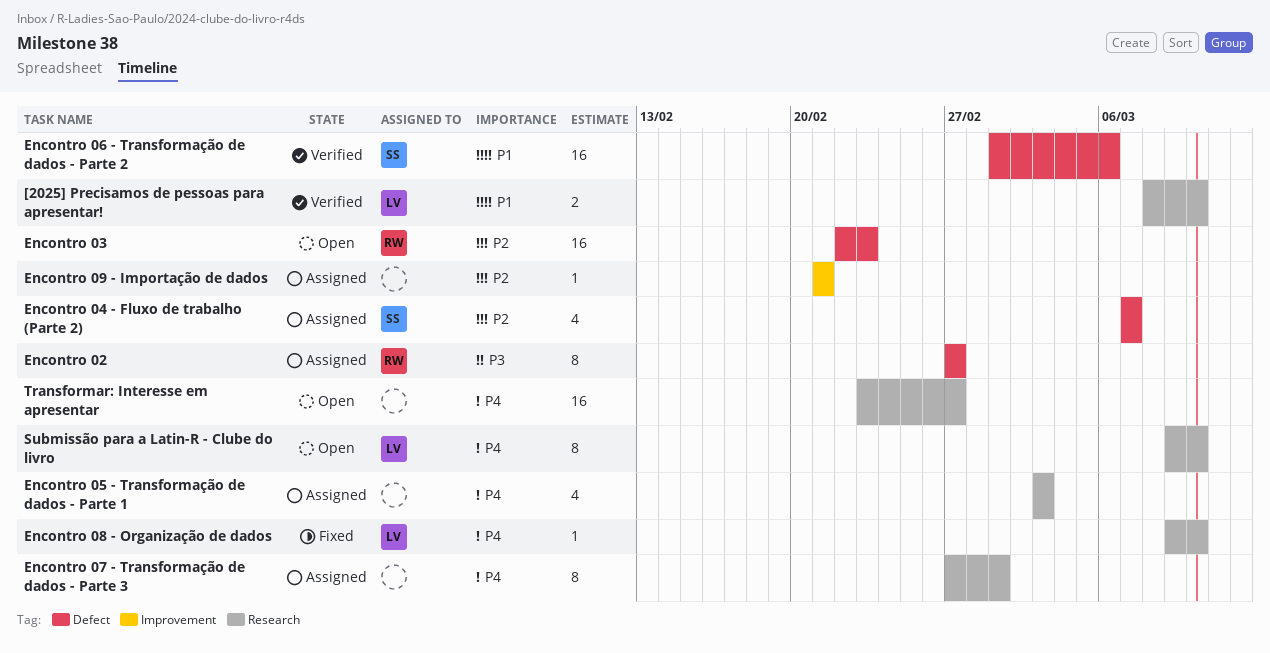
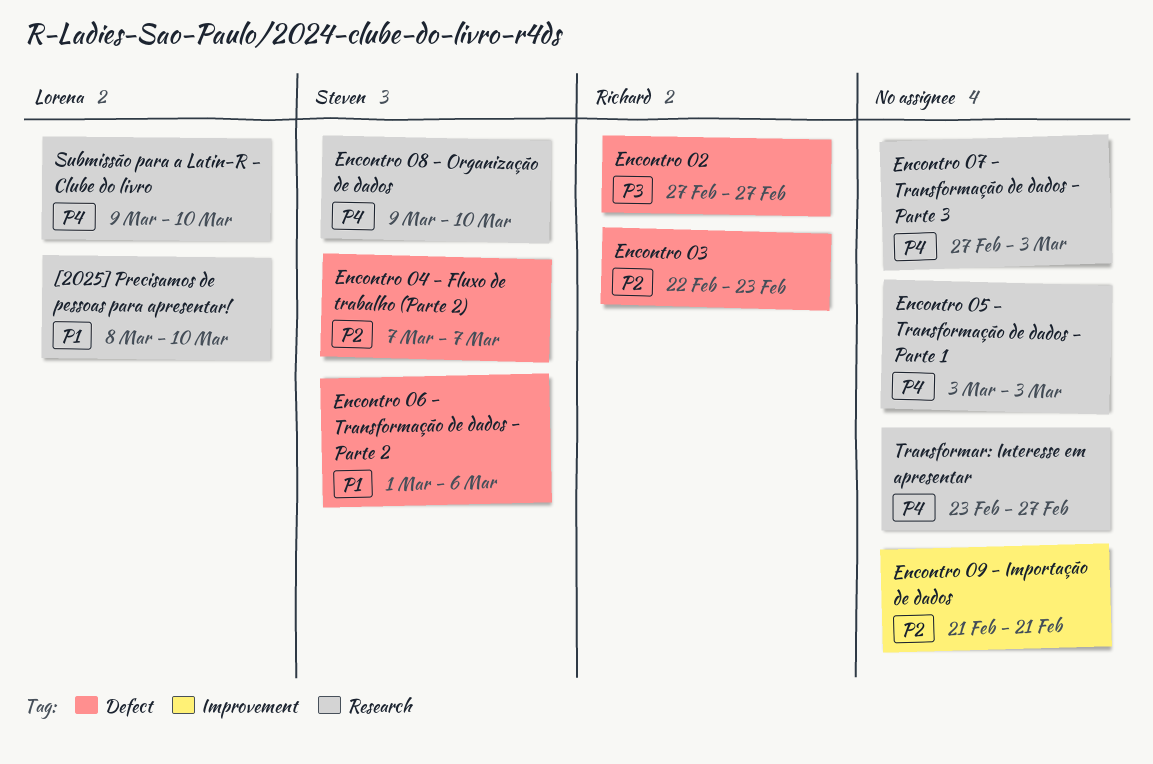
Encontro 07 - Transformação de dados - Parte 3, due: Mar 1 -> Mar 3
Encontro 08 - Organização de dados, owner: Lorena -> Steven

